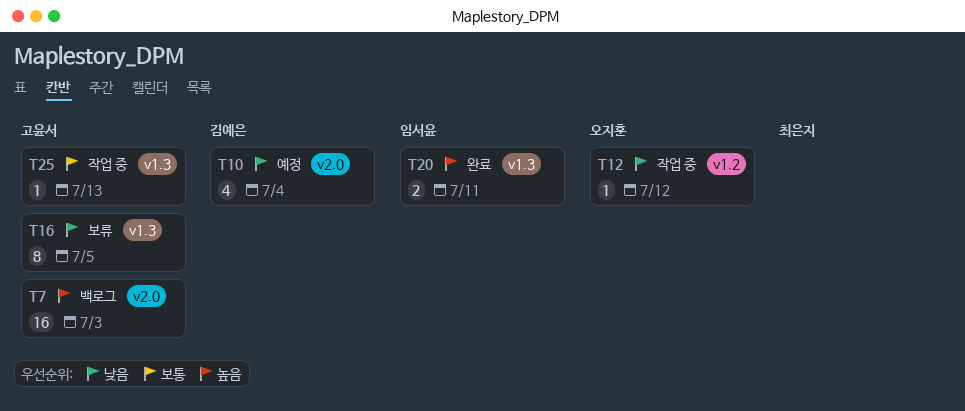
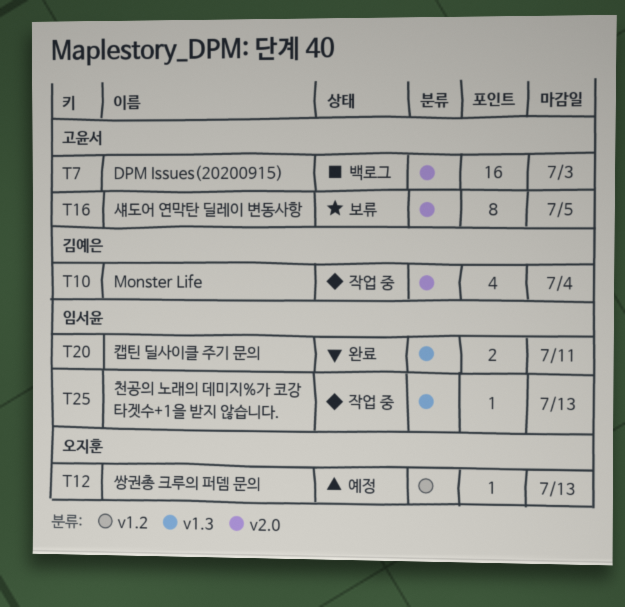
T10, status: 예정 -> 작업 중
T12, status: 작업 중 -> 예정
T12, due: Jul 12 -> Jul 13
T16, label: v1.3 -> v2.0
T25, owner: 고윤서 -> 임서윤

